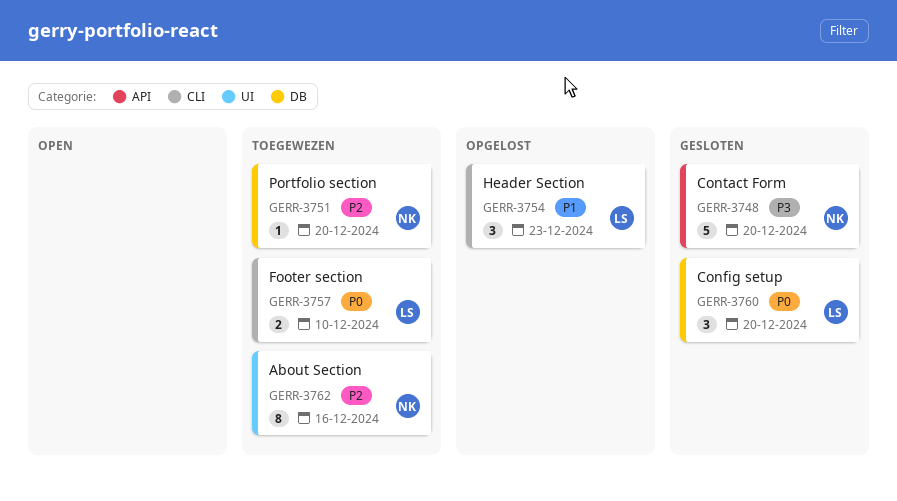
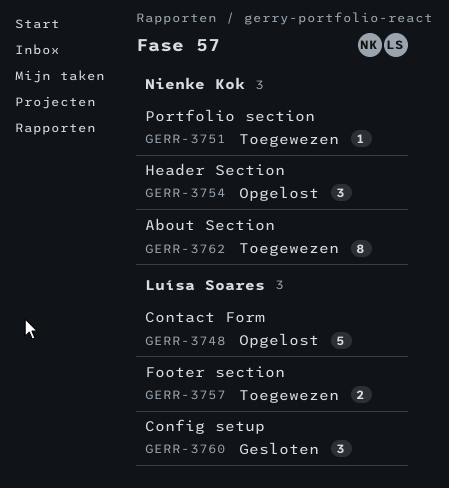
GERR-3748, status: Gesloten -> Opgelost
GERR-3748, owner: Nienke Kok -> Luísa Soares
GERR-3754, owner: Luísa Soares -> Nienke Kok

